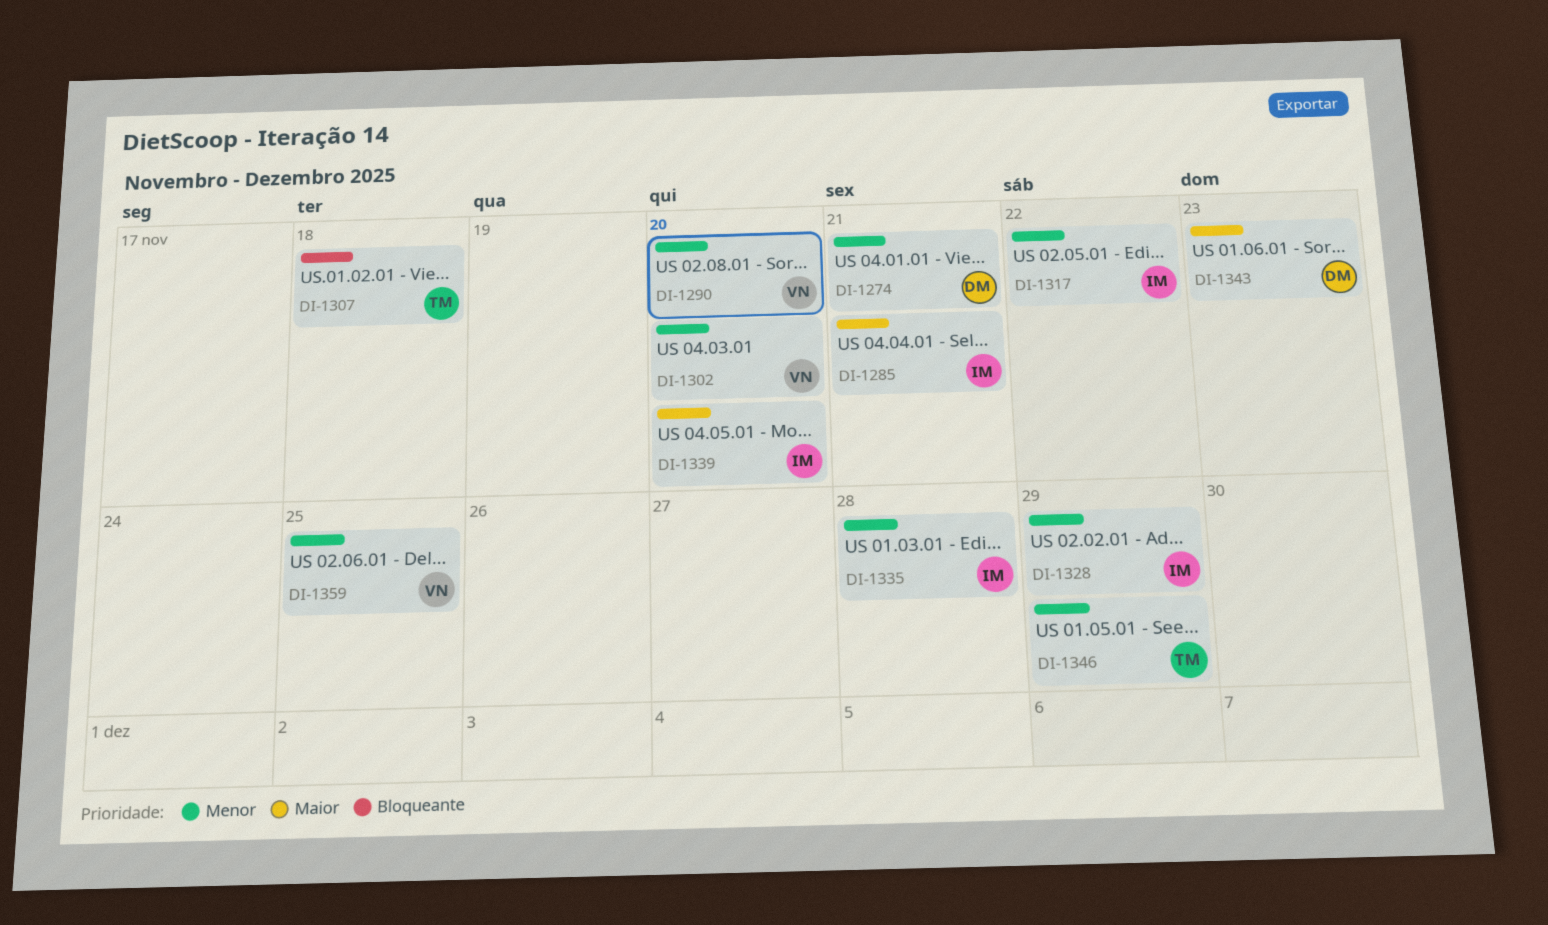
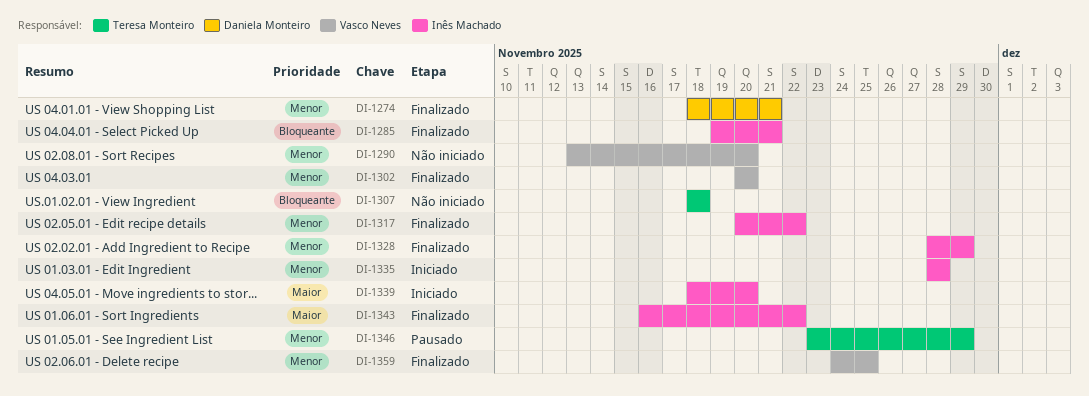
DI-1285, priority: Maior -> Bloqueante
DI-1343, owner: Daniela Monteiro -> Inês Machado
DI-1343, due: Nov 23 -> Nov 22

